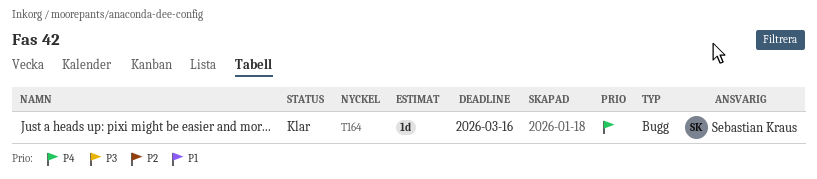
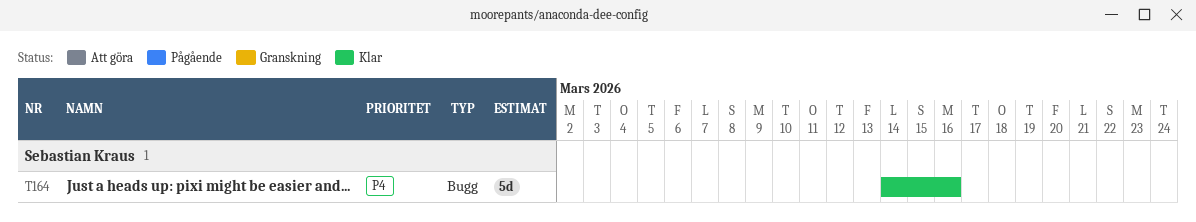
T164, estimate: 1d -> 5d

